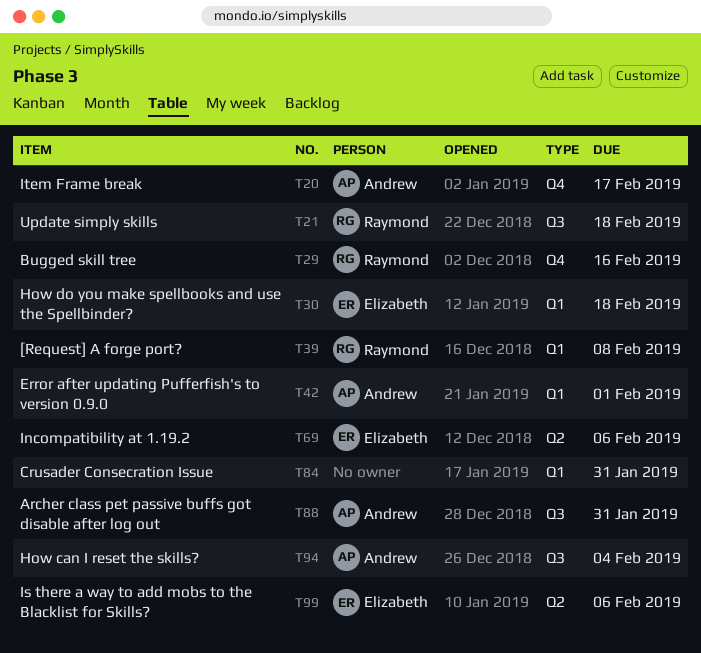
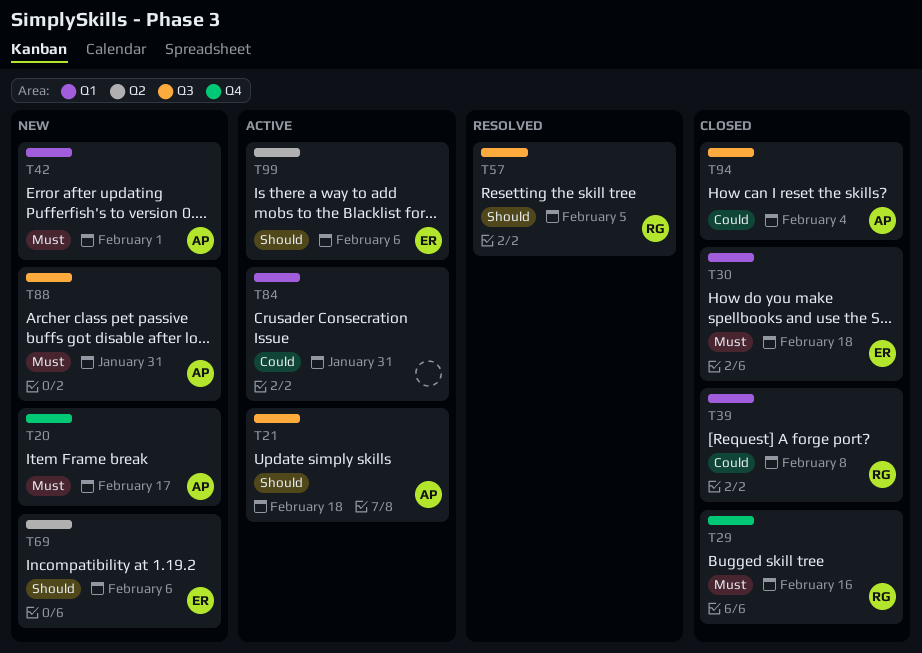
T21, owner: Raymond -> Andrew
T57: none -> present

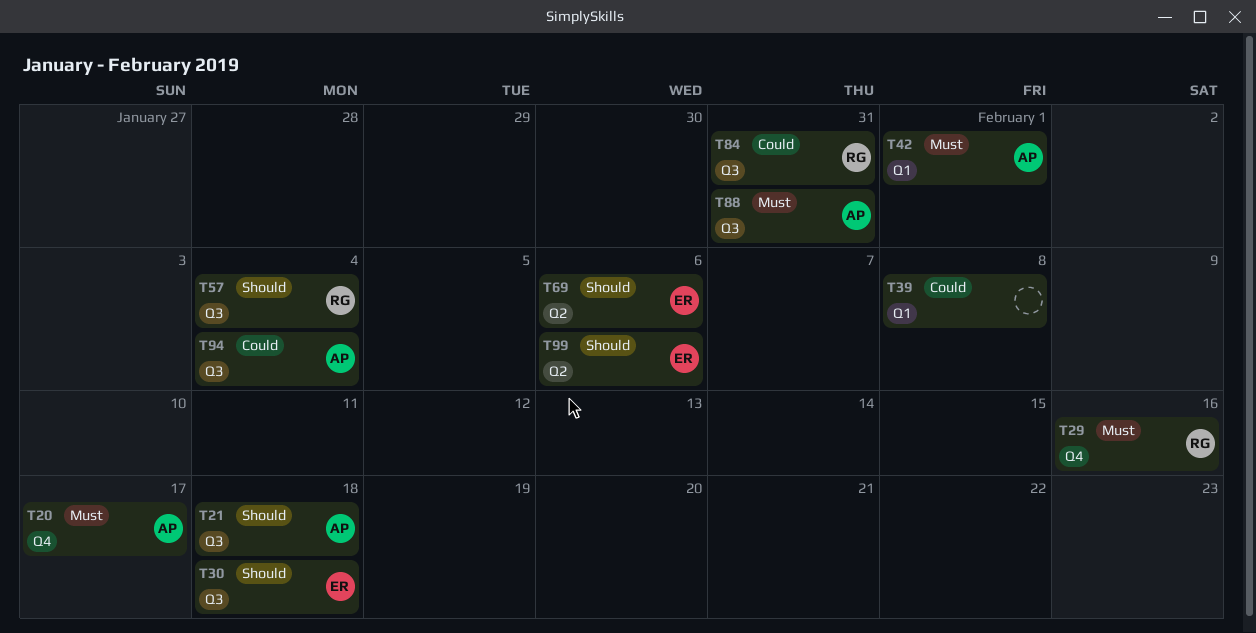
T30, priority: Must -> Should
T30, label: Q1 -> Q3
T39, owner: RG -> none
T57, due: Feb 5 -> Feb 4
T84, owner: none -> RG
T84, label: Q1 -> Q3

